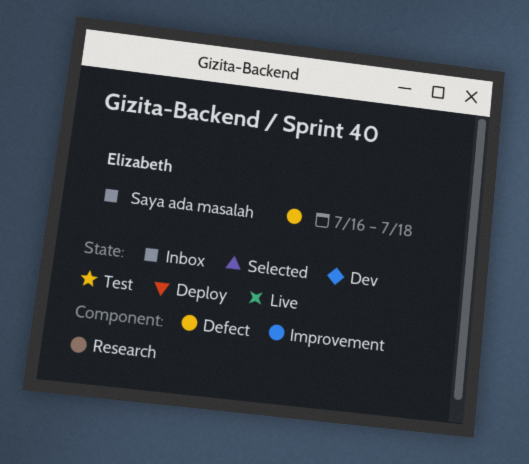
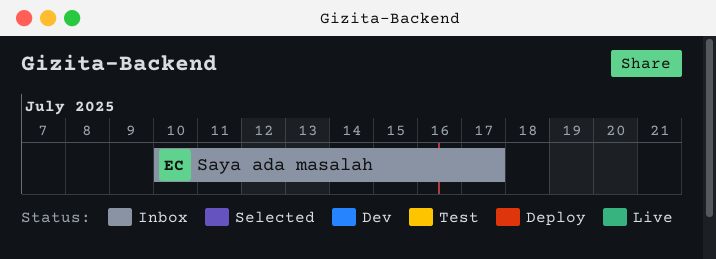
Saya ada masalah, start: Jul 16 -> Jul 10
Saya ada masalah, due: Jul 18 -> Jul 17

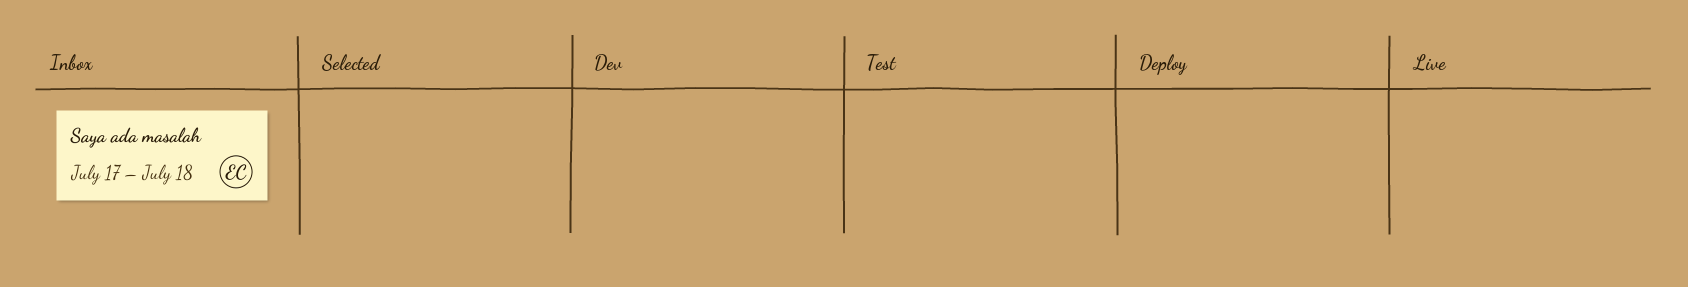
Saya ada masalah, start: Jul 10 -> Jul 17
Saya ada masalah, due: Jul 17 -> Jul 18

